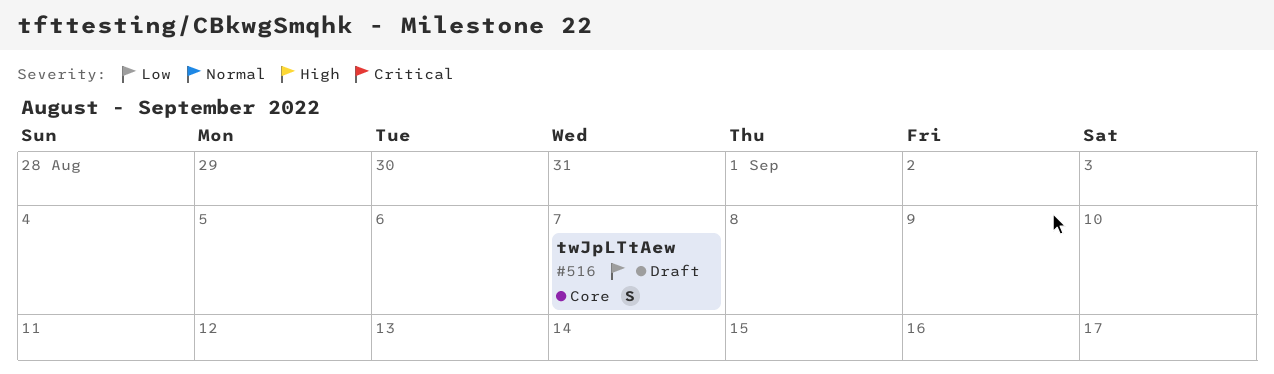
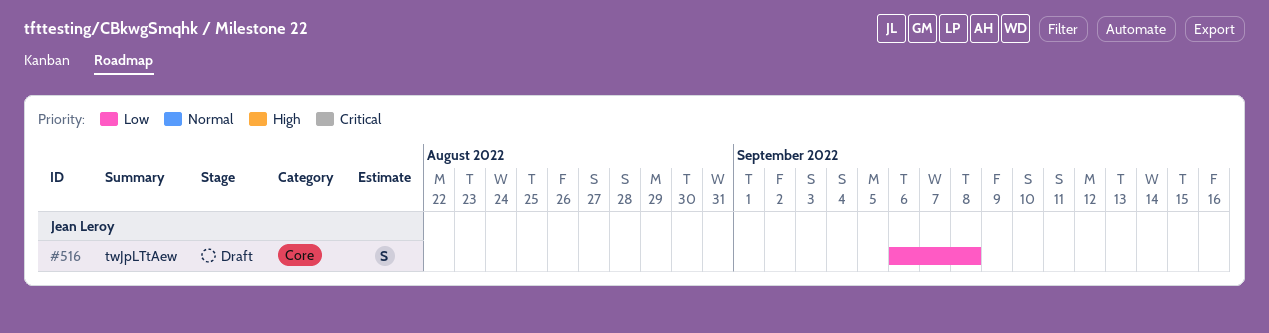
#516, due: Sep 7 -> Sep 8

